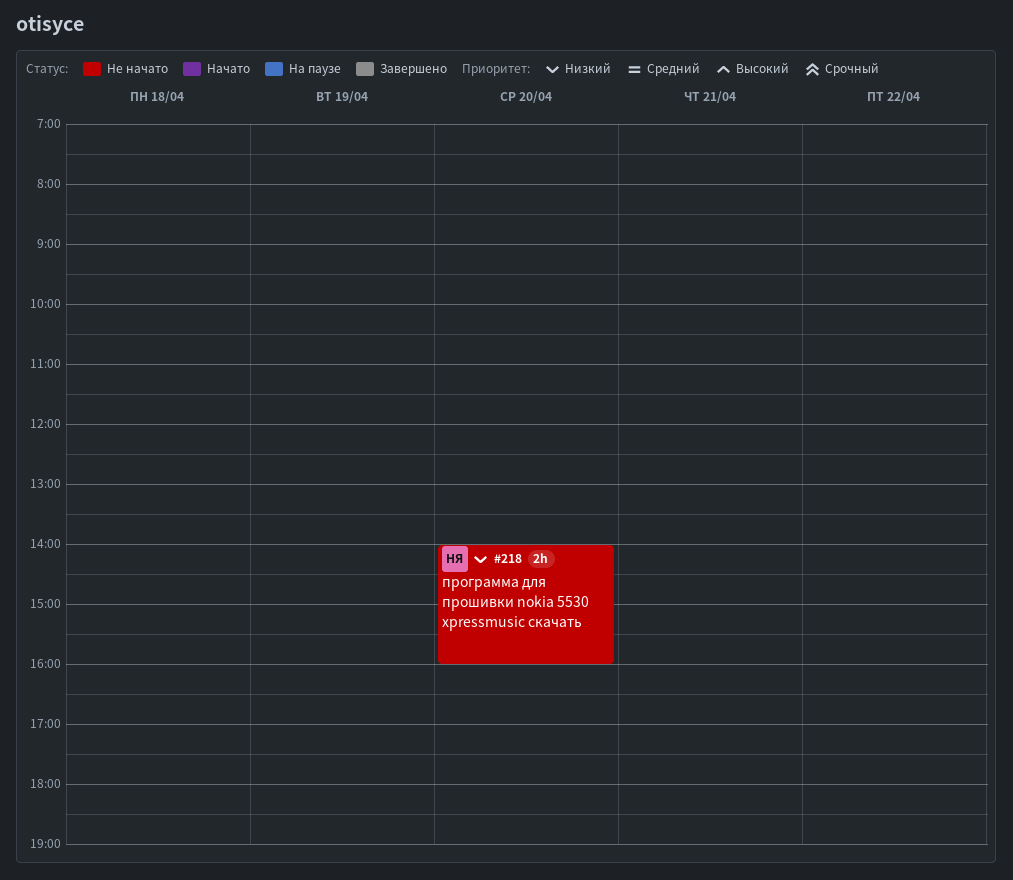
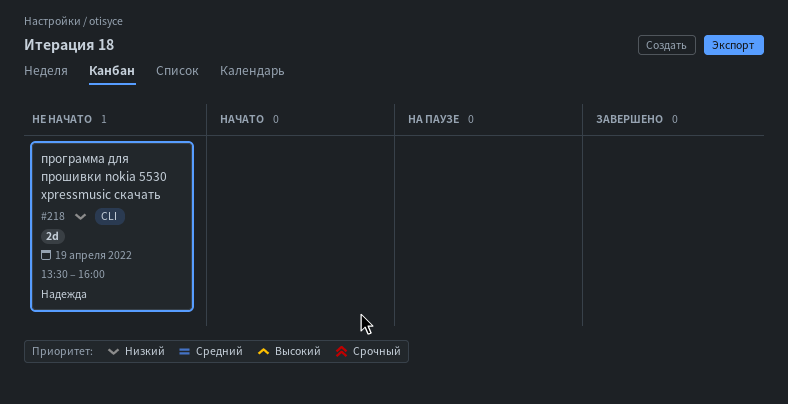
#218, estimate: 2h -> 2d
#218, day: Apr 20 -> Apr 19
#218, begins: 14:00 -> 13:30

